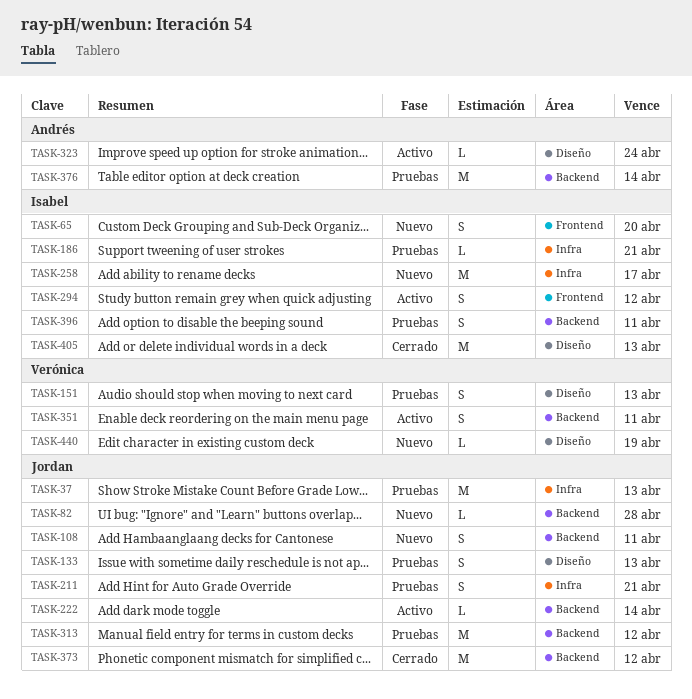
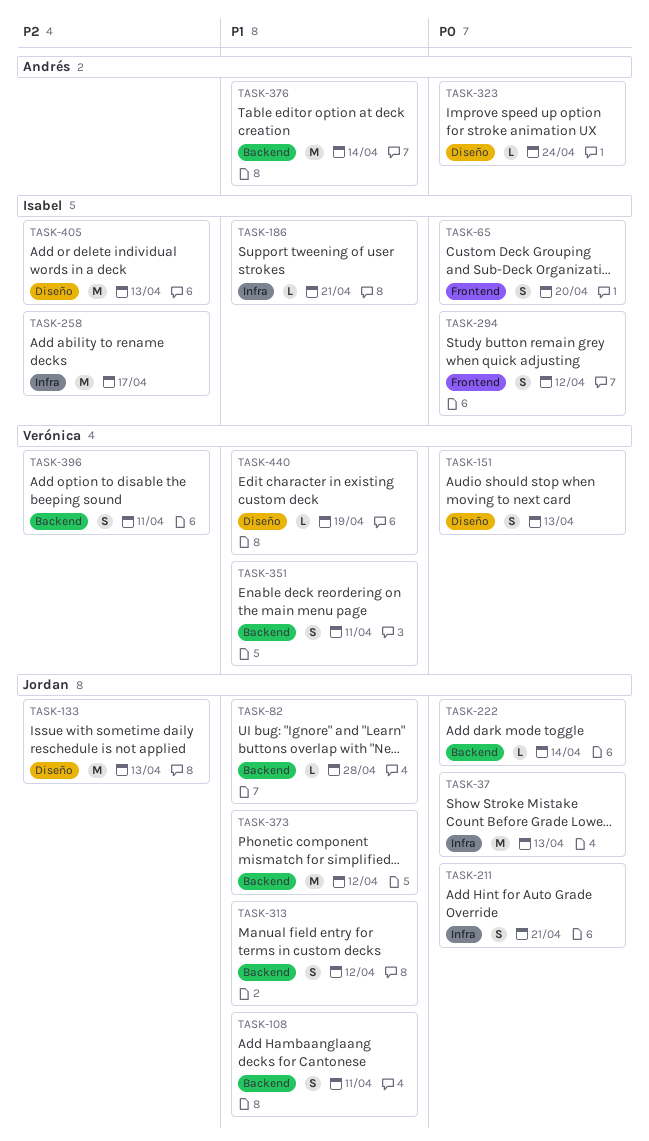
TASK-133, estimate: S -> M
TASK-313, estimate: M -> S
TASK-396, owner: Isabel -> Verónica

